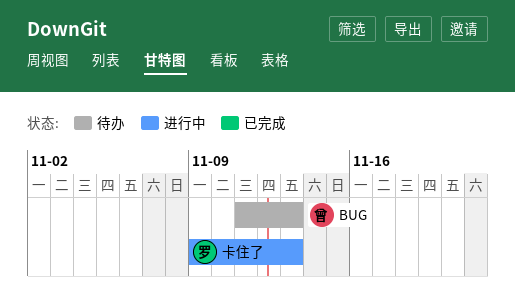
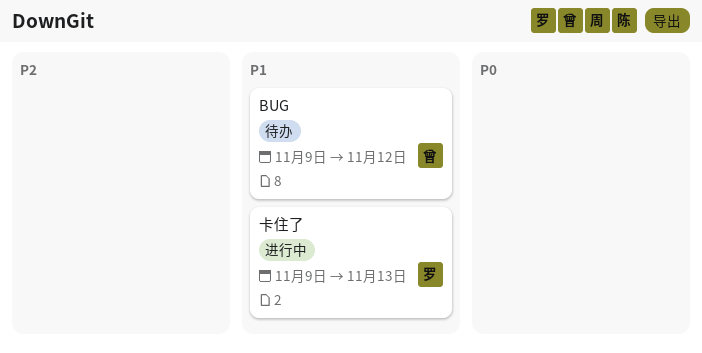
BUG, start: Nov 11 -> Nov 9
BUG, due: Nov 13 -> Nov 12

